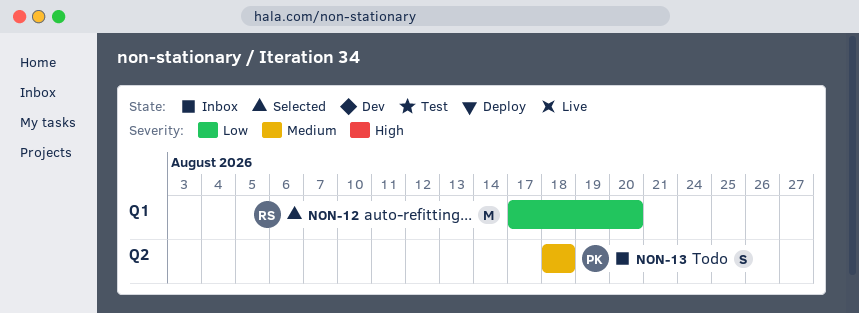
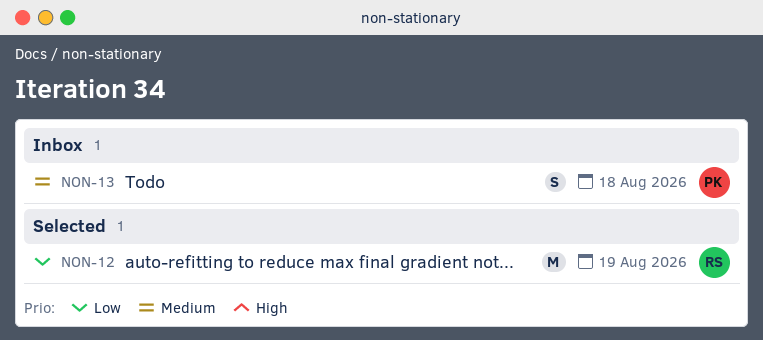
NON-12, due: Aug 20 -> Aug 19

